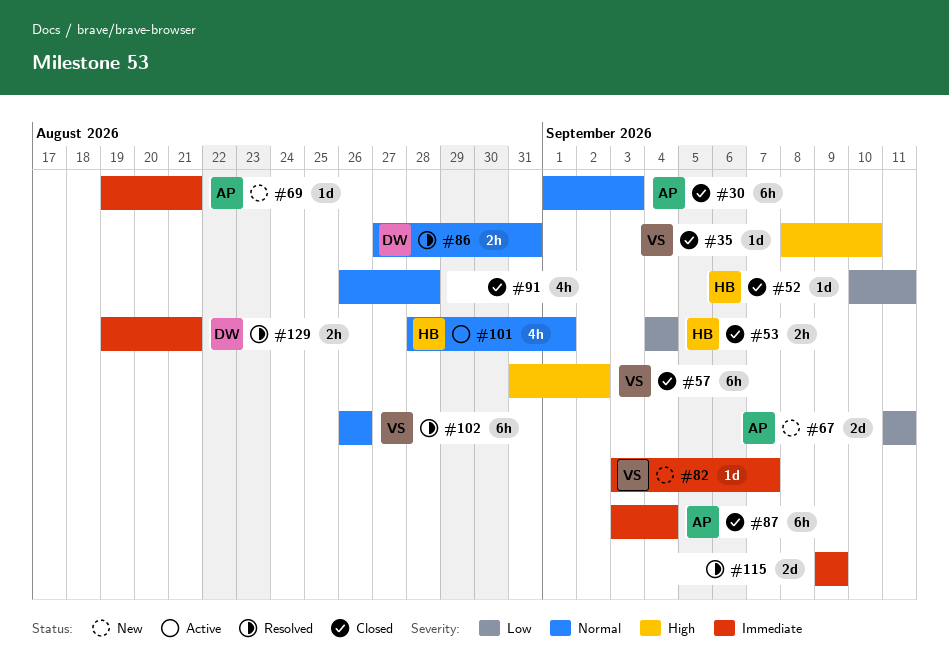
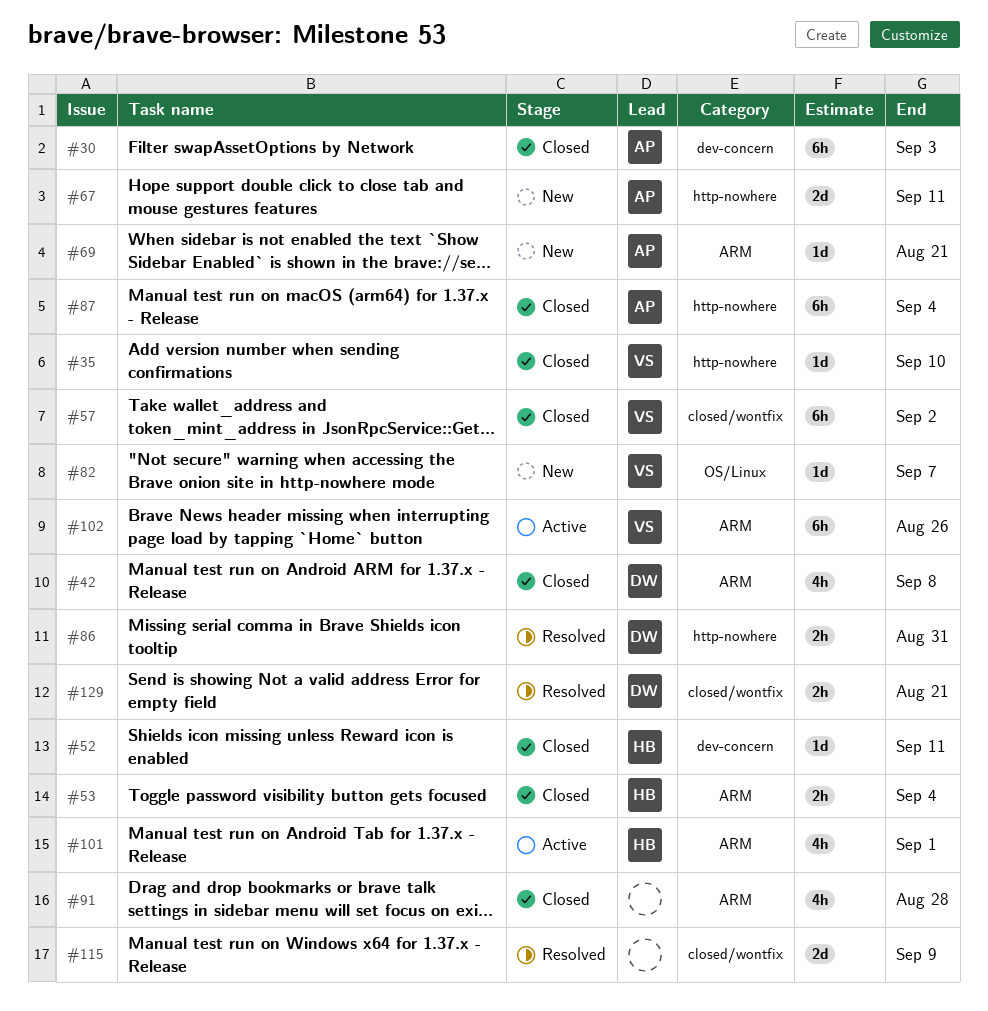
#42: none -> present
#102, status: Resolved -> Active

